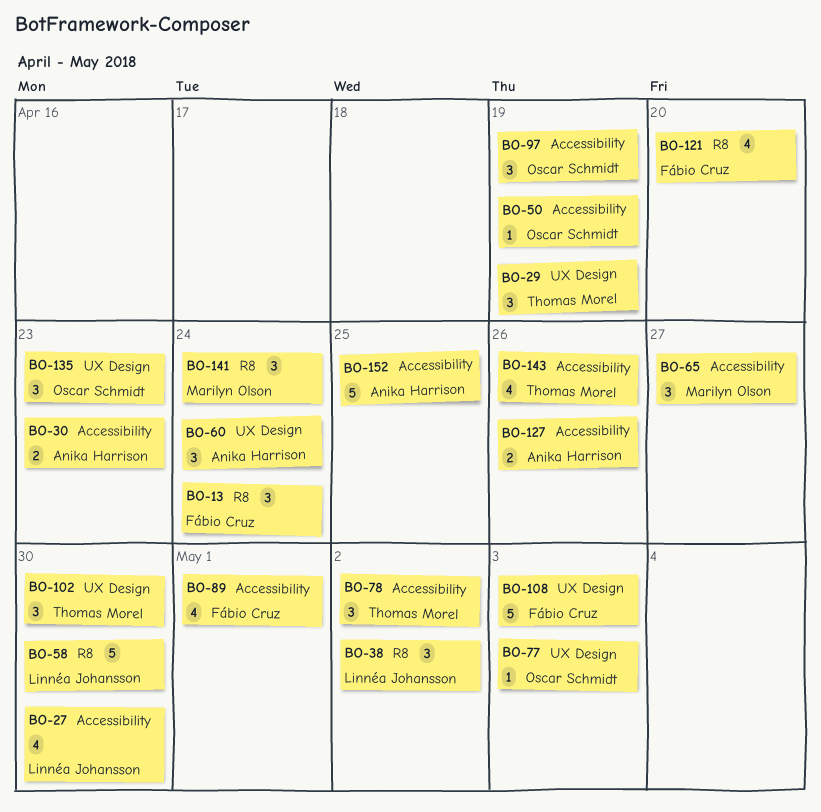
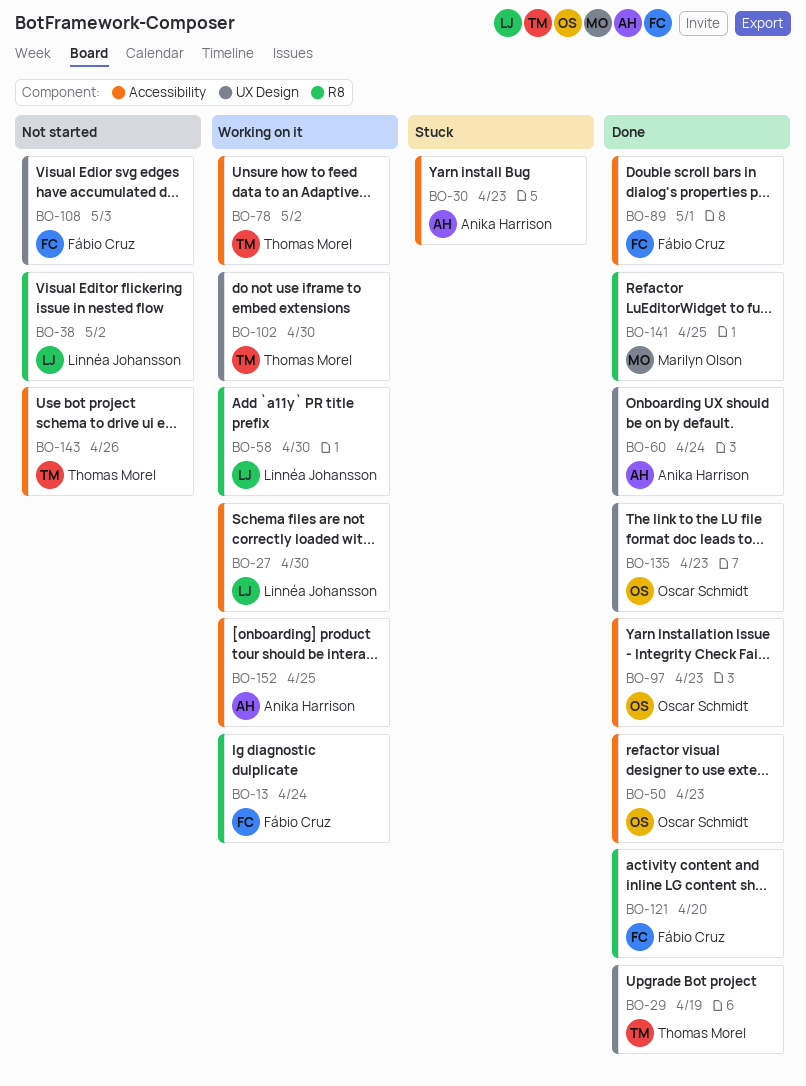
BO-50, due: Apr 19 -> Apr 23
BO-65: present -> none
BO-77: present -> none
BO-97, due: Apr 19 -> Apr 23
BO-127: present -> none
BO-141, due: Apr 24 -> Apr 25

